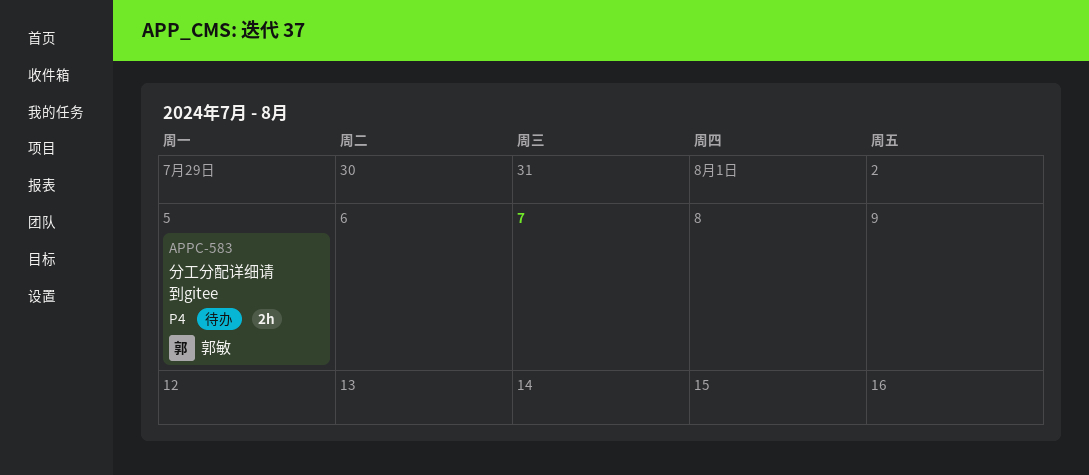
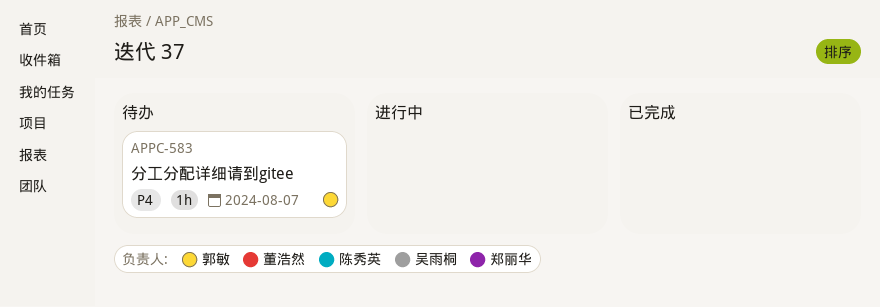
APPC-583, estimate: 2h -> 1h
APPC-583, due: Aug 5 -> Aug 7

